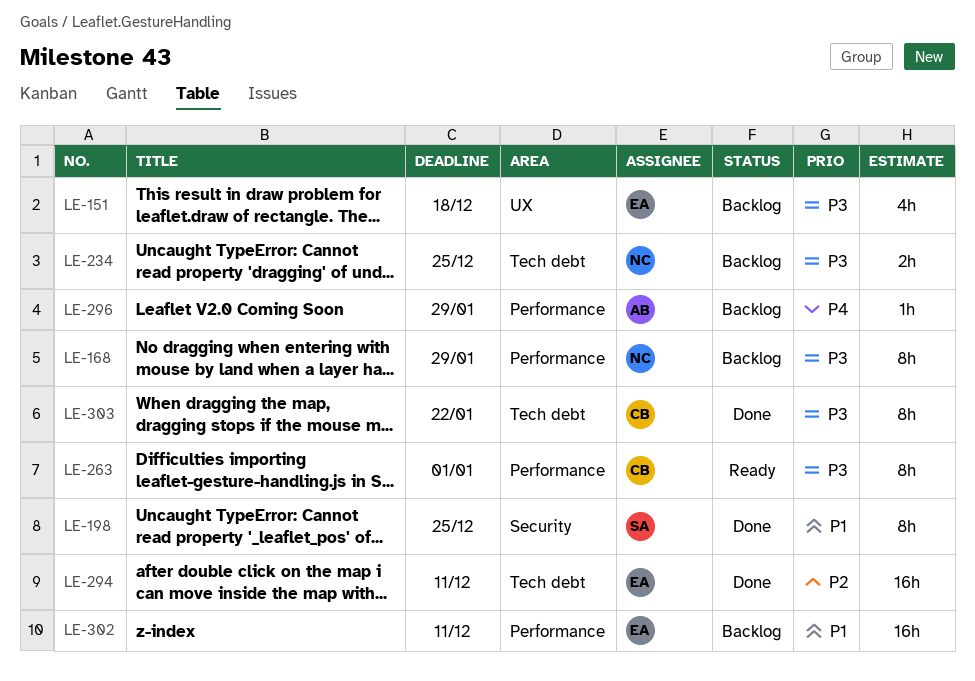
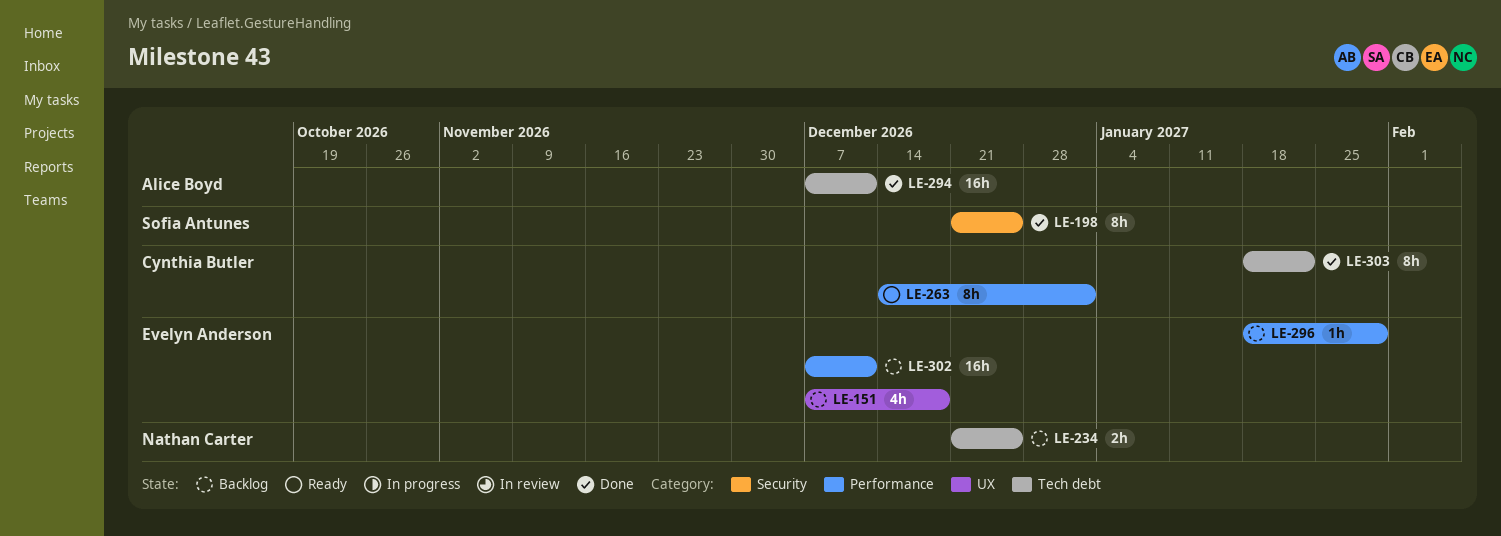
LE-168: present -> none
LE-294, owner: Evelyn Anderson -> Alice Boyd
LE-296, owner: Alice Boyd -> Evelyn Anderson

